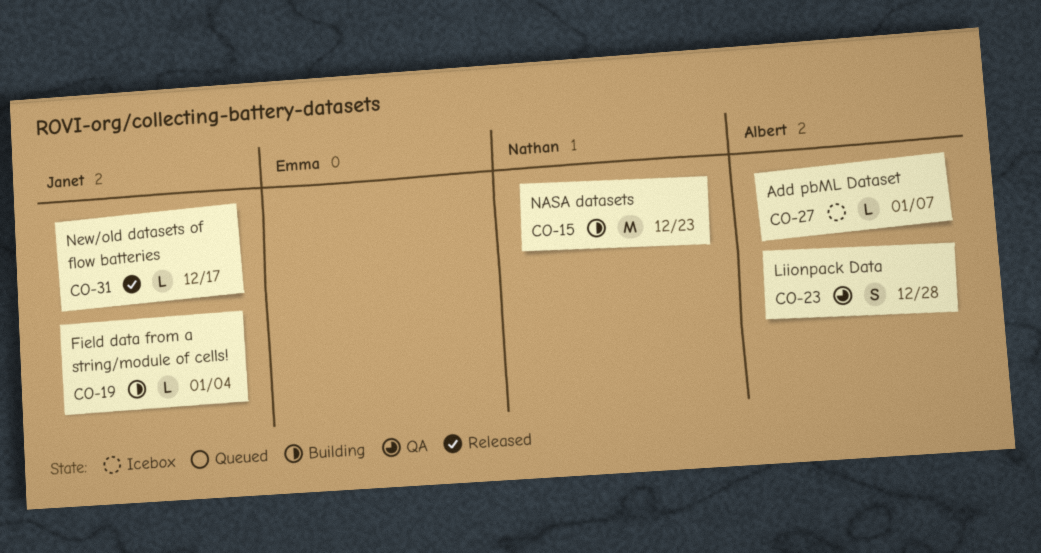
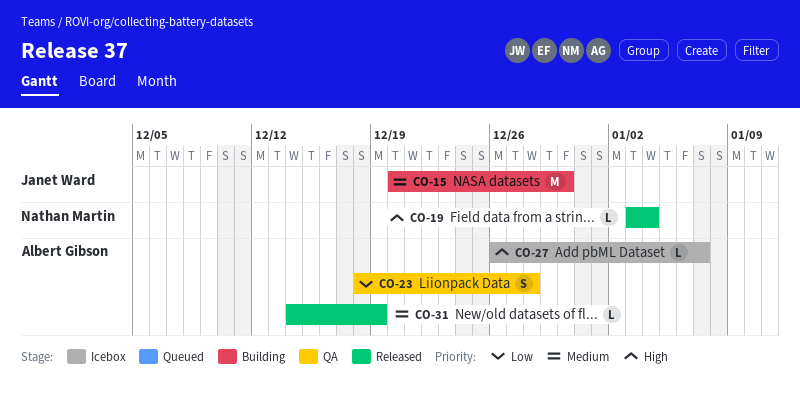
CO-15, owner: Nathan Martin -> Janet Ward
CO-15, due: Dec 23 -> Dec 30
CO-19, status: Building -> Released
CO-19, owner: Janet Ward -> Nathan Martin
CO-31, owner: Janet Ward -> Albert Gibson
CO-31, due: Dec 17 -> Dec 19

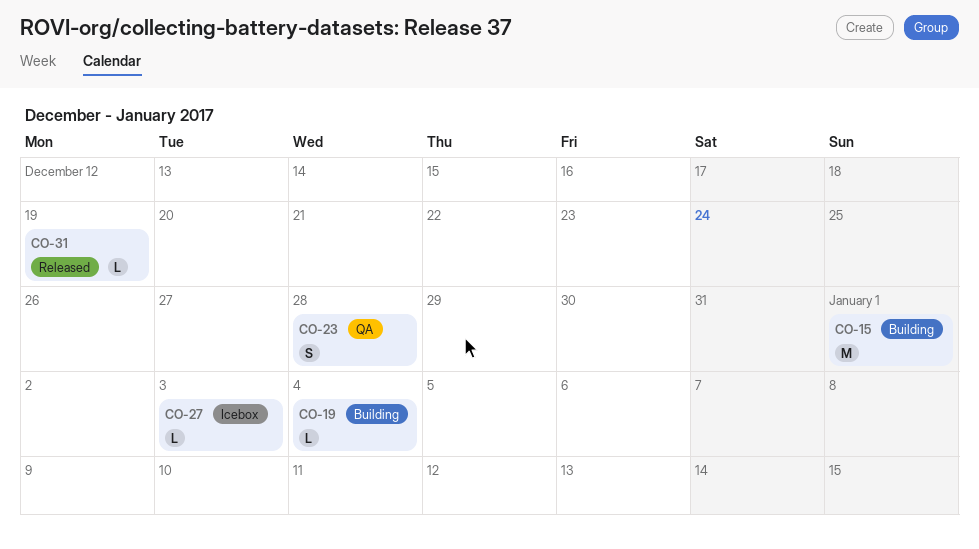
CO-15, due: Dec 30 -> Jan 1
CO-19, status: Released -> Building
CO-27, due: Jan 7 -> Jan 3

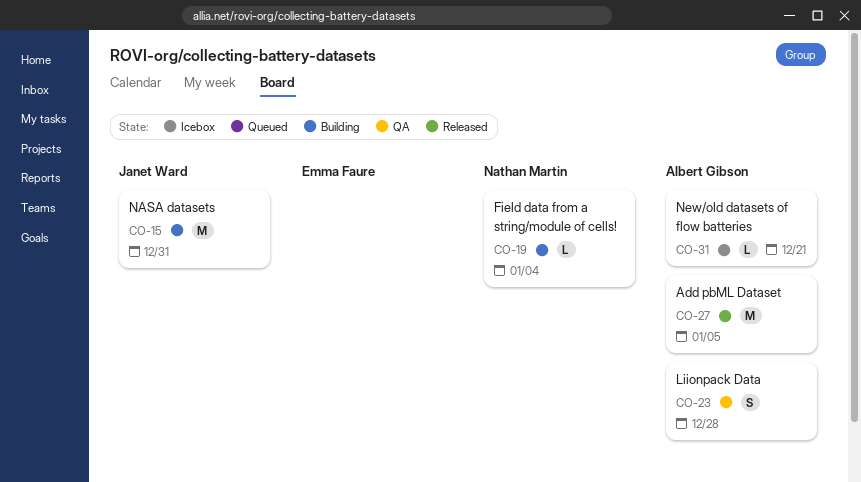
CO-15, due: Jan 1 -> Dec 31
CO-27, status: Icebox -> Released
CO-27, estimate: L -> M
CO-27, due: Jan 3 -> Jan 5
CO-31, status: Released -> Icebox
CO-31, due: Dec 19 -> Dec 21

